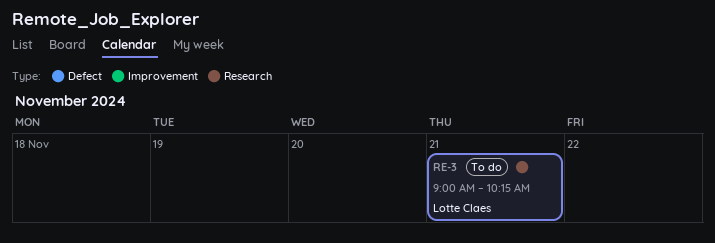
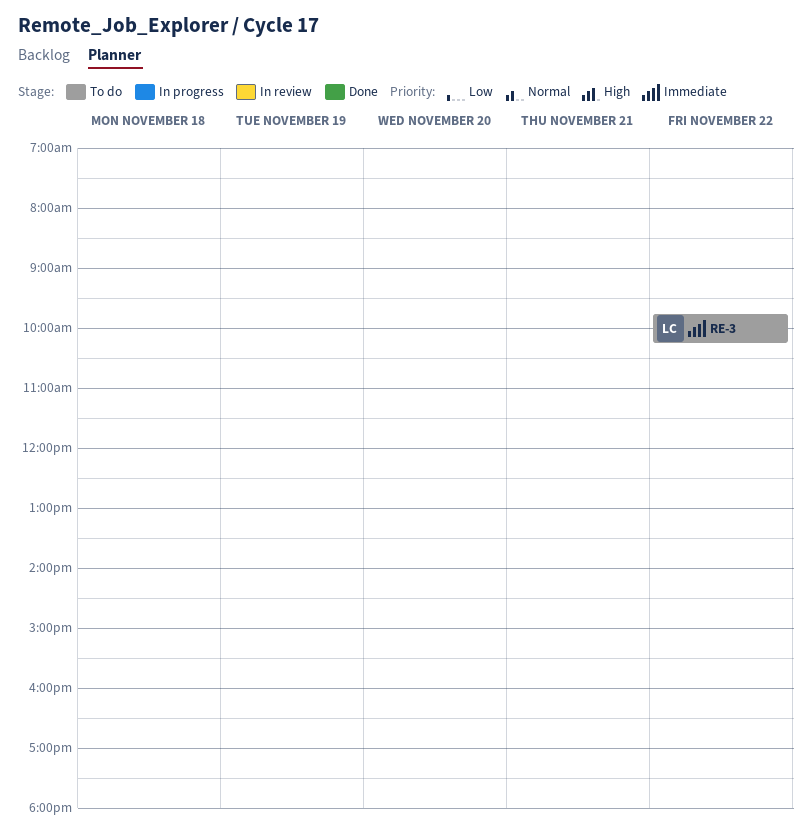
RE-3, day: Nov 21 -> Nov 22
RE-3, begins: 09:00 -> 09:45

